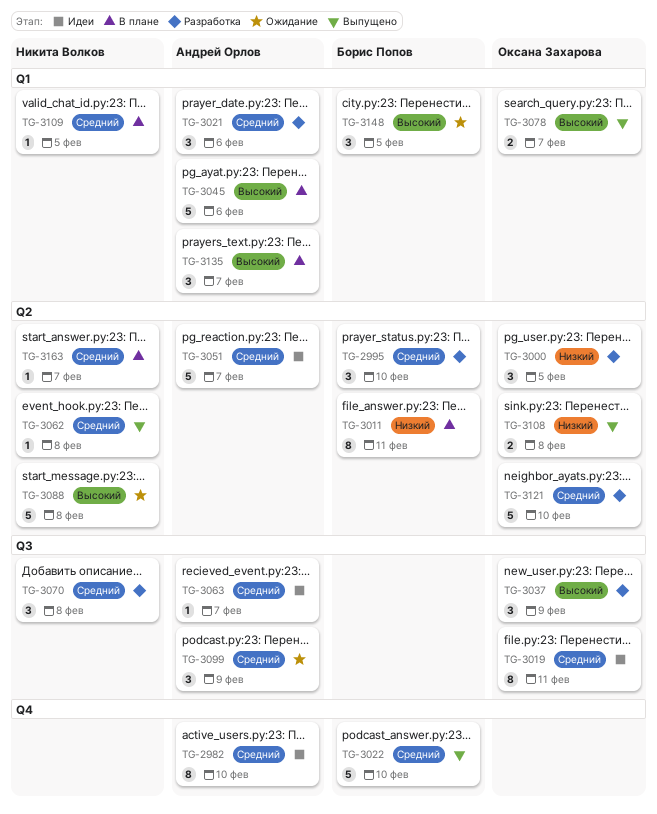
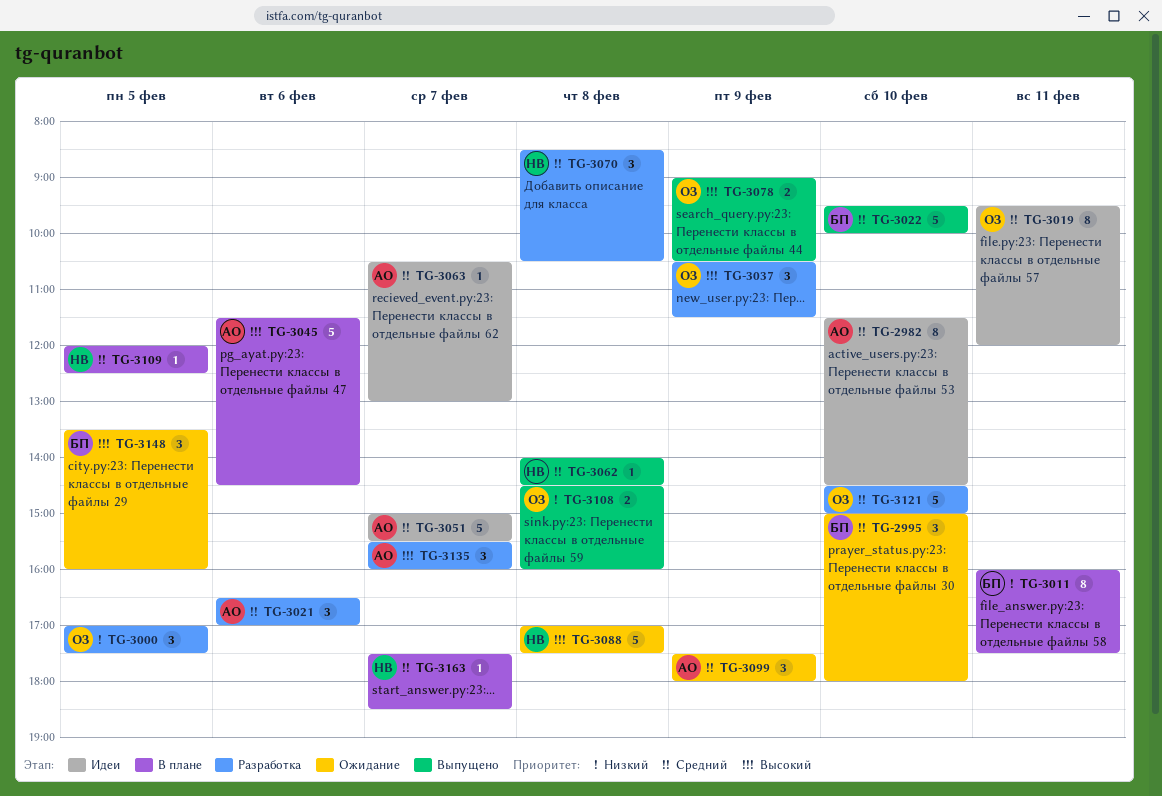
TG-2995, status: Разработка -> Ожидание
TG-3078, day: Feb 7 -> Feb 9
TG-3135, status: В плане -> Разработка

